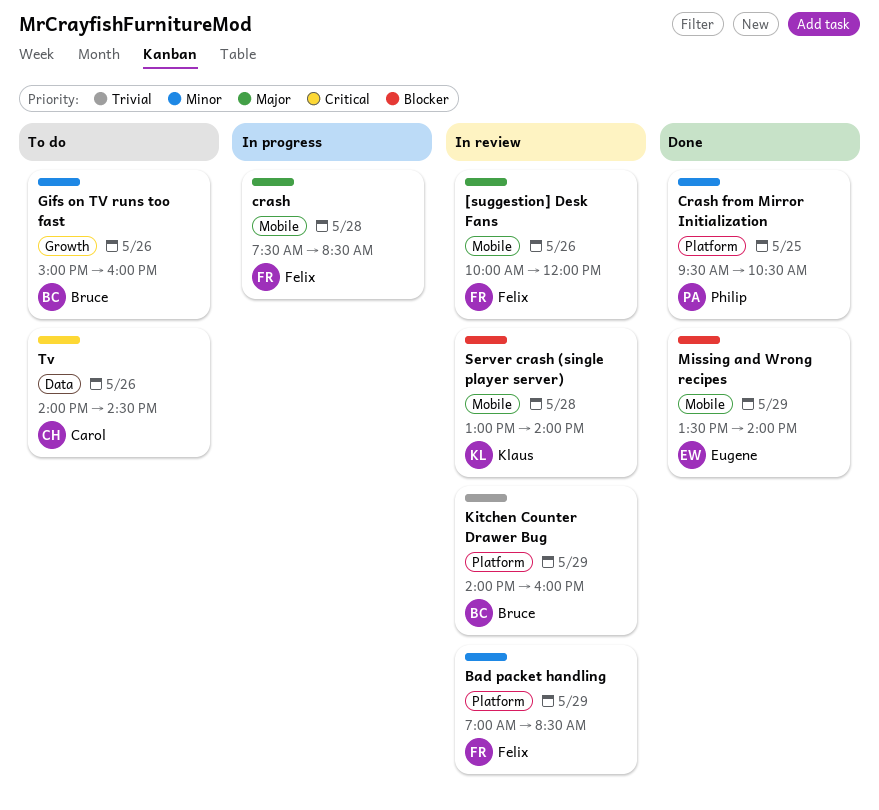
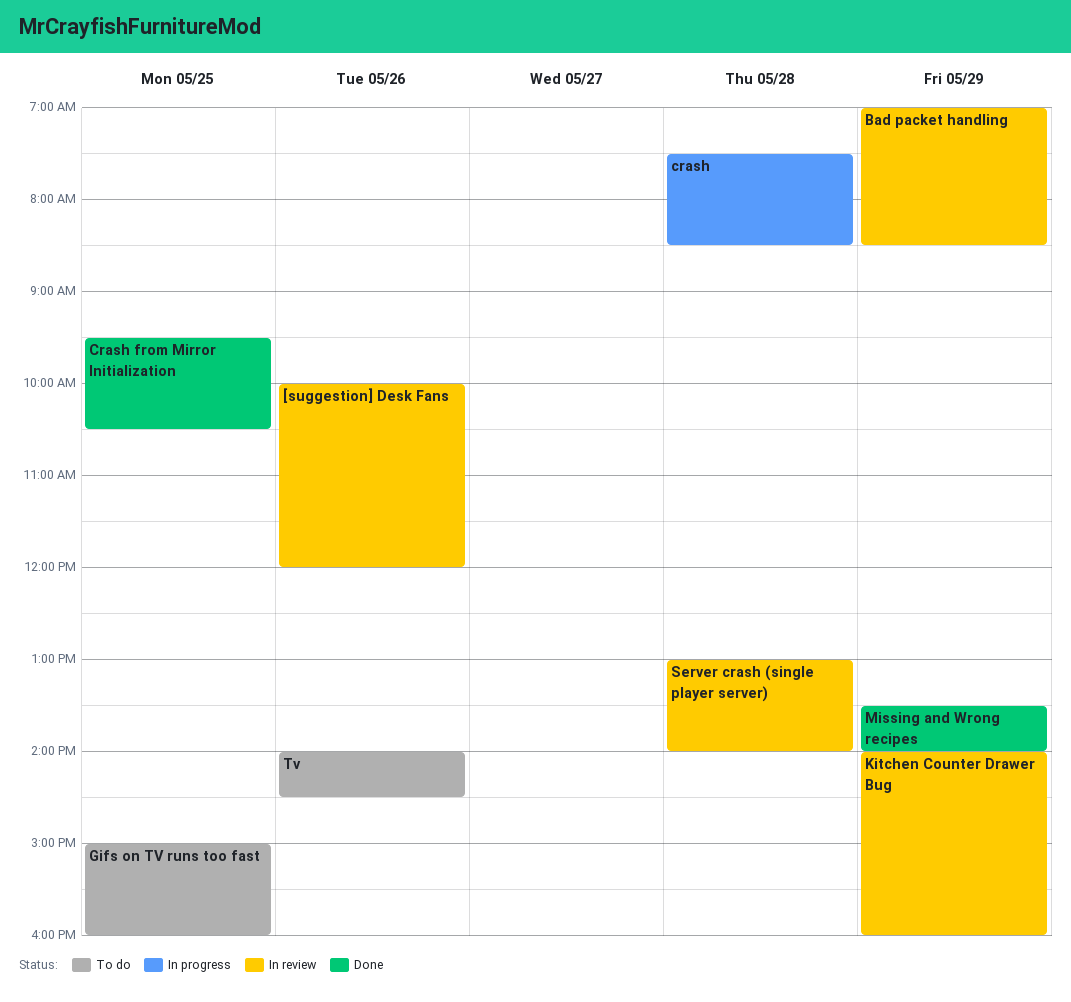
Gifs on TV runs too fast, day: May 26 -> May 25

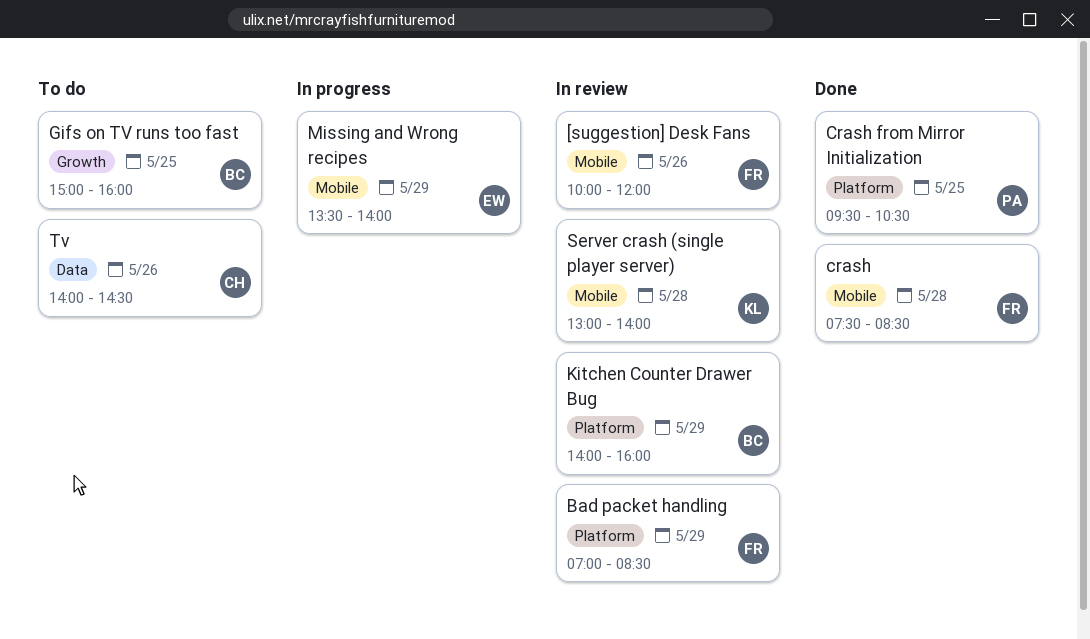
crash, status: In progress -> Done
Missing and Wrong recipes, status: Done -> In progress

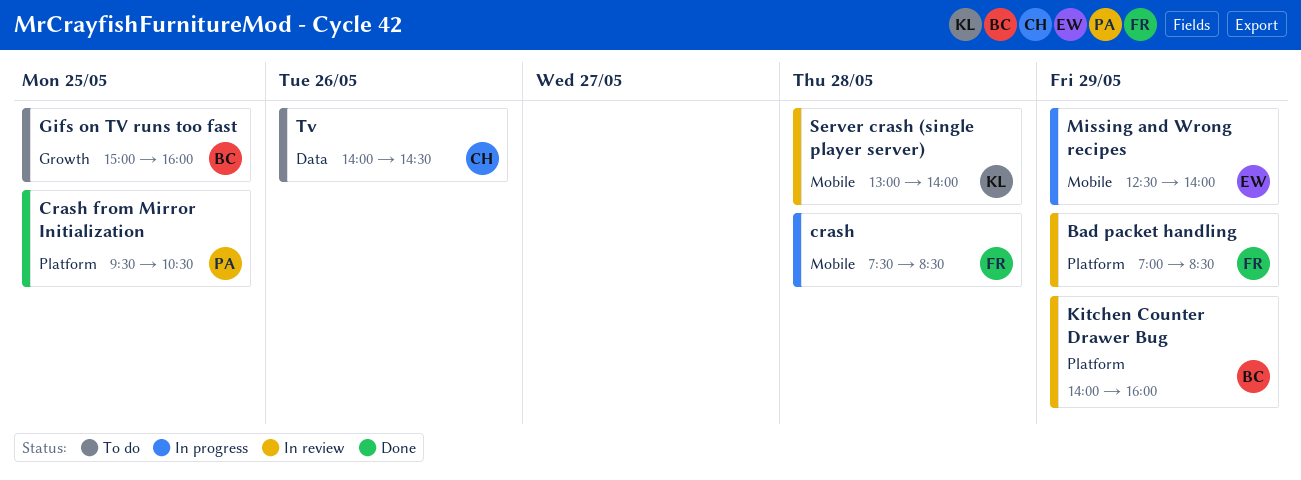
[suggestion] Desk Fans: present -> none
crash, status: Done -> In progress
Missing and Wrong recipes, begins: 13:30 -> 12:30

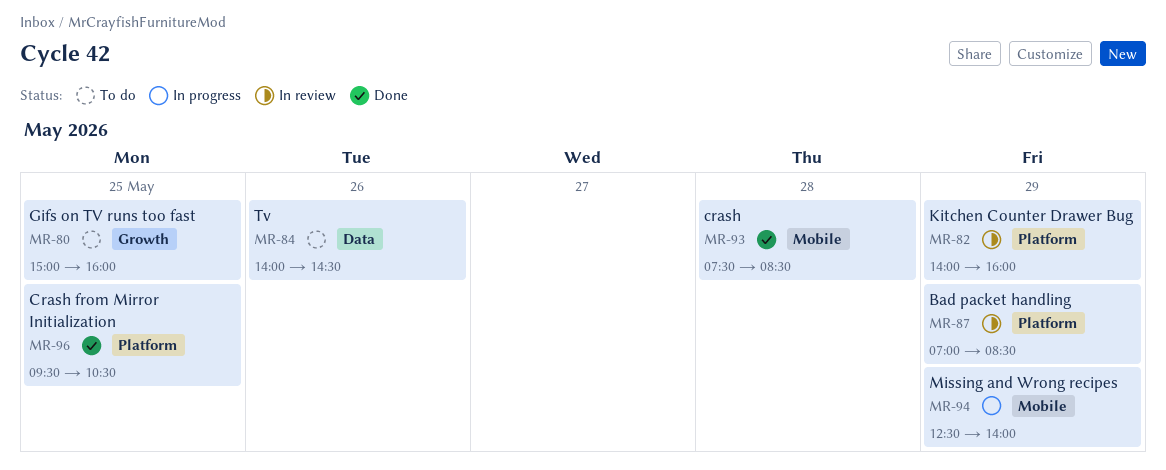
crash, status: In progress -> Done
Server crash (single player server): present -> none

